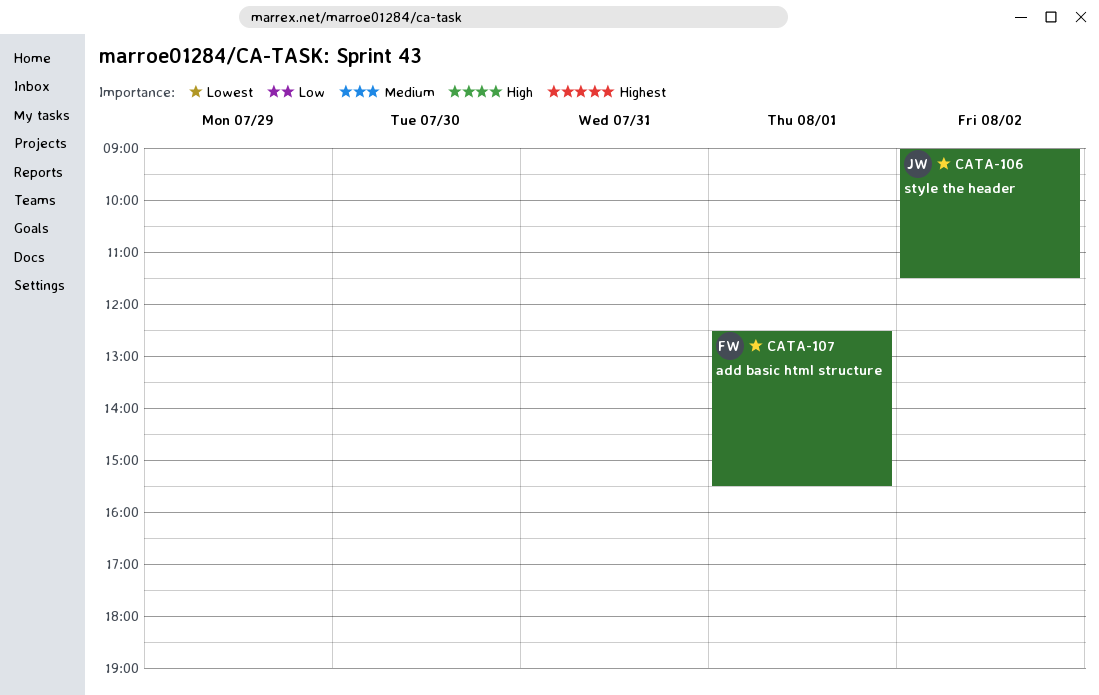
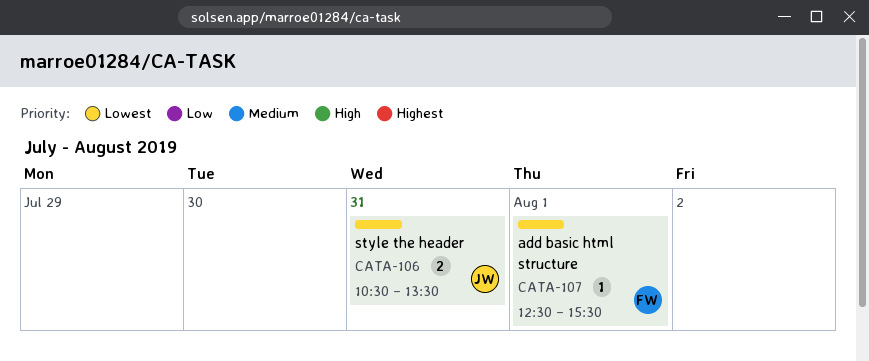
CATA-106, day: Aug 2 -> Jul 31
CATA-106, begins: 09:00 -> 10:30
CATA-106, ends: 11:30 -> 13:30

